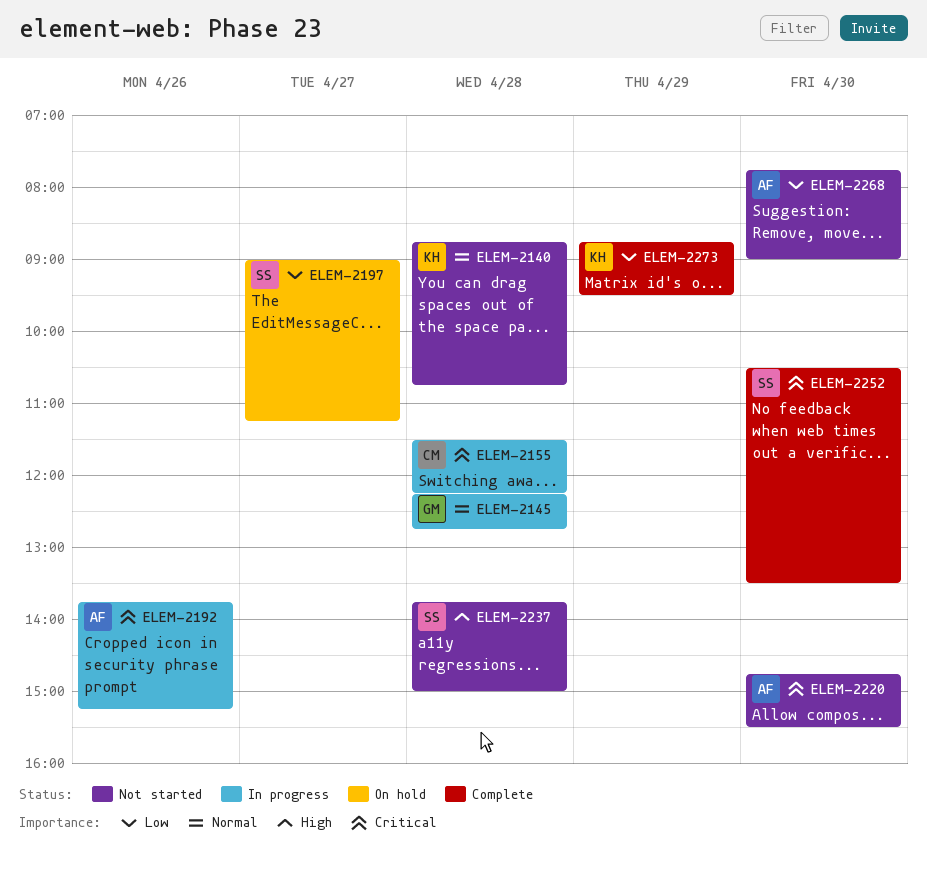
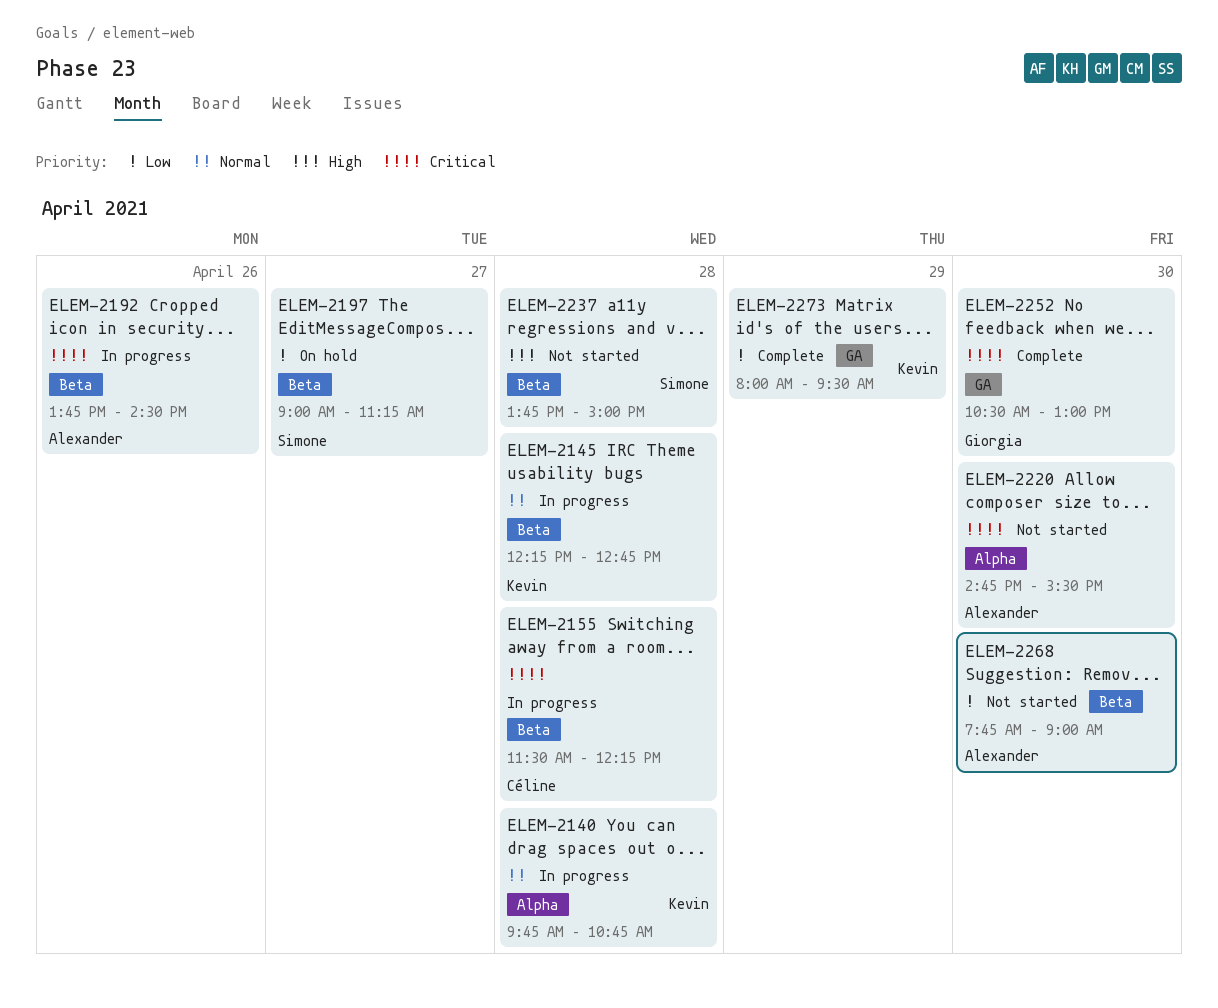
ELEM-2140, status: Not started -> In progress
ELEM-2140, begins: 08:45 -> 09:45
ELEM-2145, owner: Giorgia -> Kevin
ELEM-2192, ends: 15:15 -> 14:30
ELEM-2252, owner: Simone -> Giorgia
ELEM-2252, ends: 13:30 -> 13:00
ELEM-2273, begins: 08:45 -> 08:00

